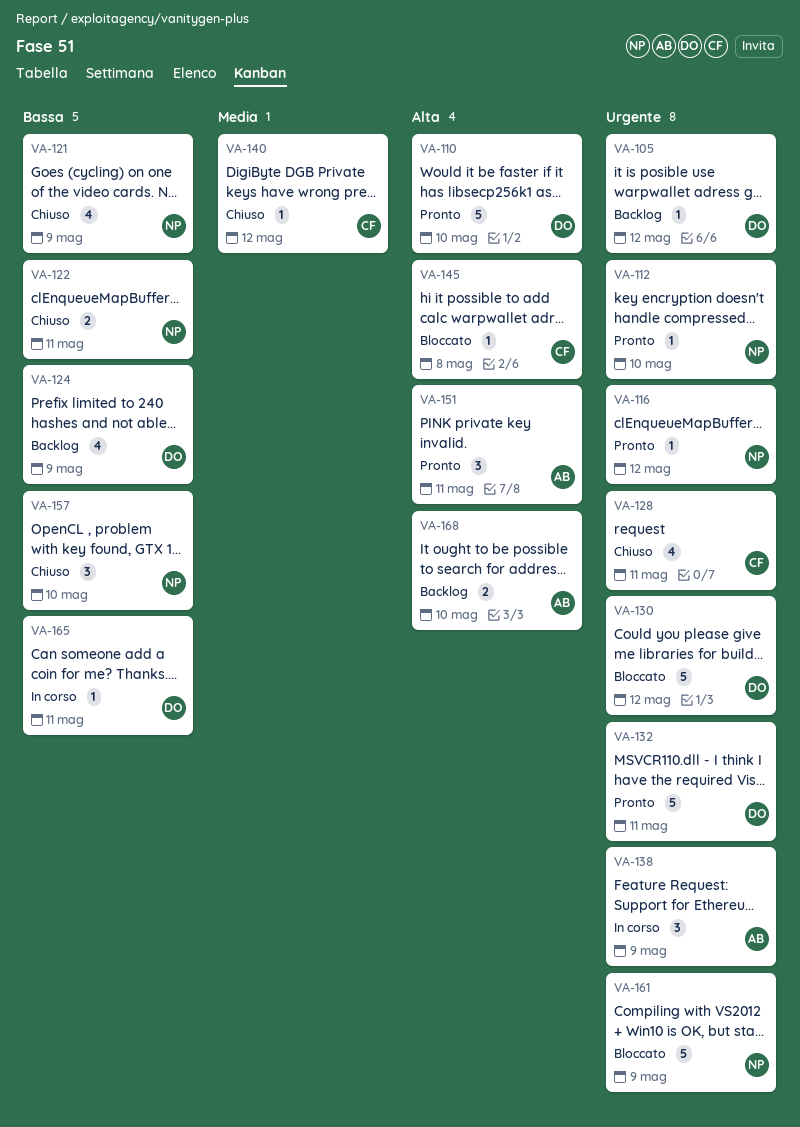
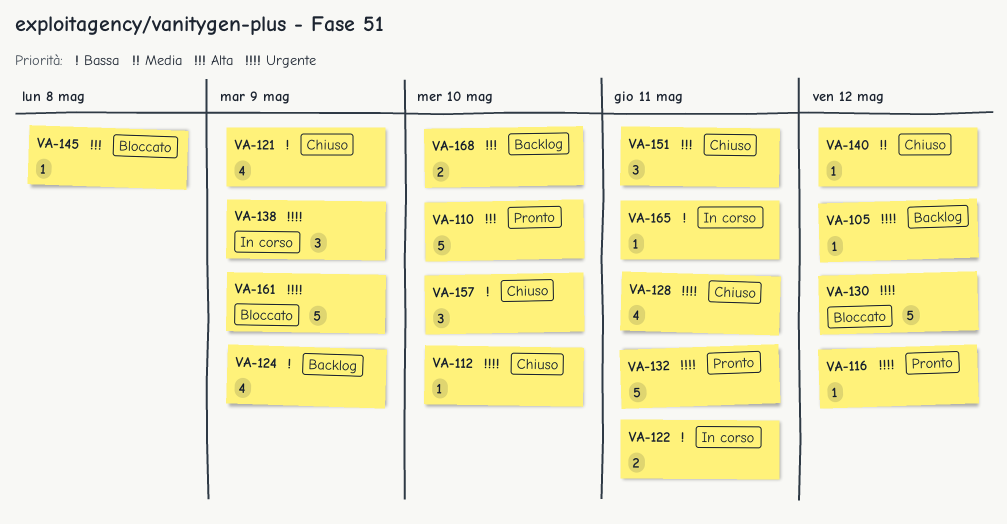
VA-112, status: Pronto -> Chiuso
VA-122, status: Chiuso -> In corso
VA-151, status: Pronto -> Chiuso

